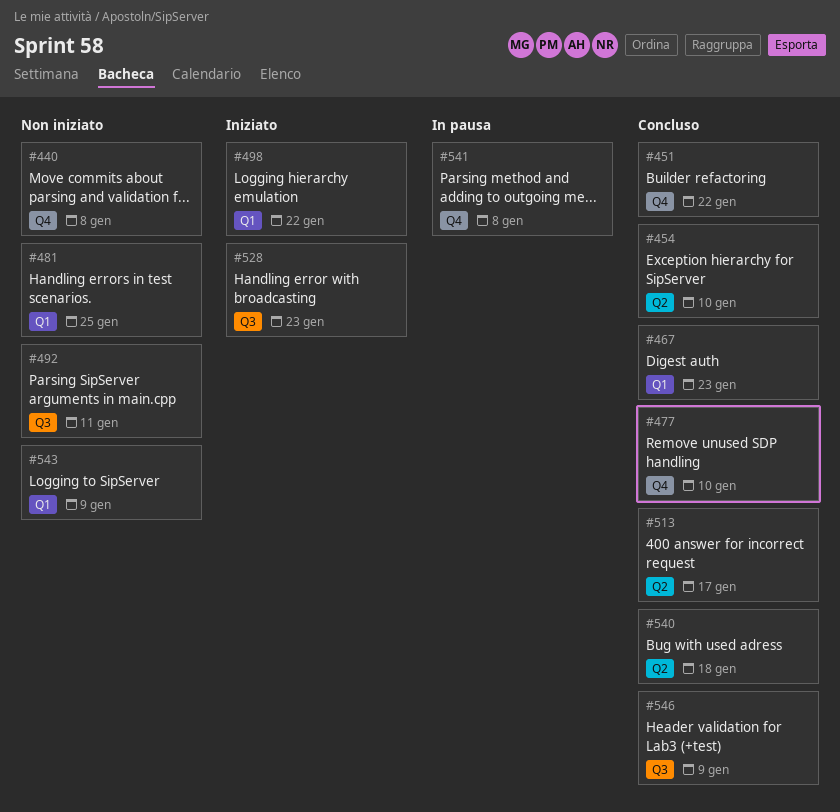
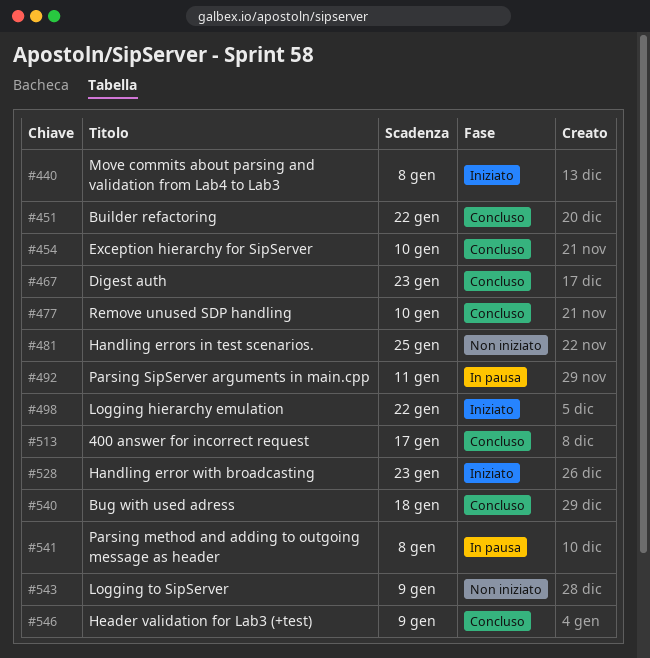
#440, status: Non iniziato -> Iniziato
#492, status: Non iniziato -> In pausa

